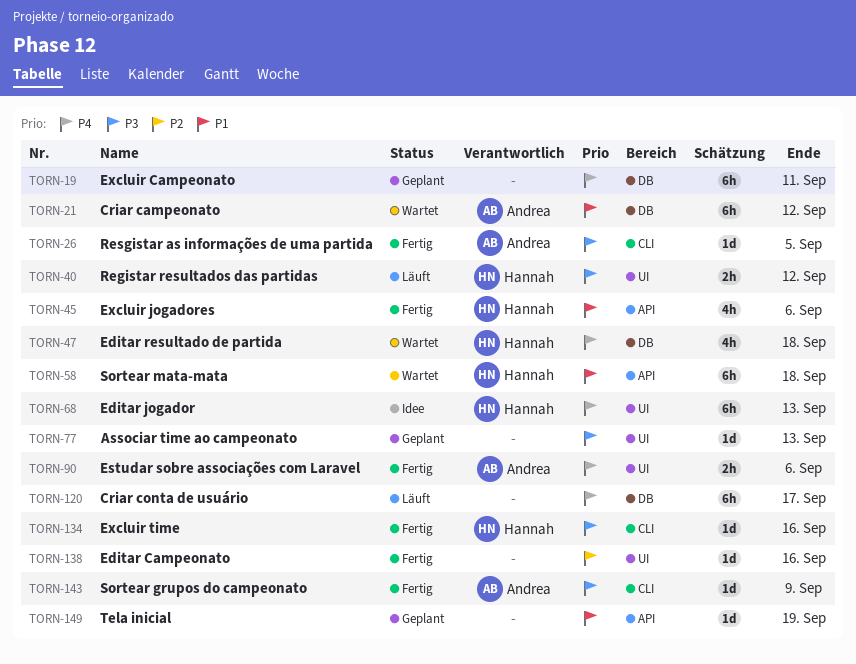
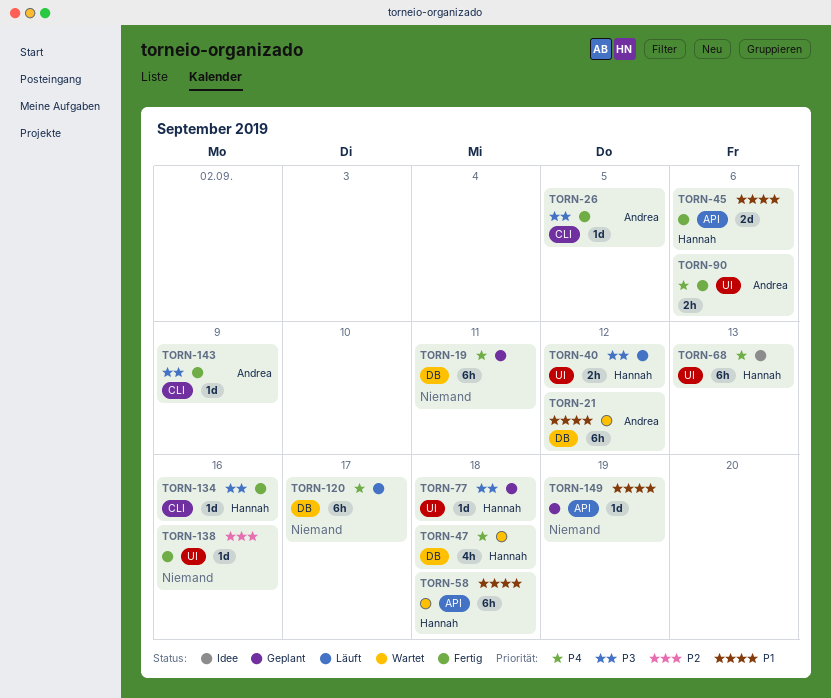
TORN-45, estimate: 4h -> 2d
TORN-77, owner: none -> Hannah
TORN-77, due: Sep 13 -> Sep 18

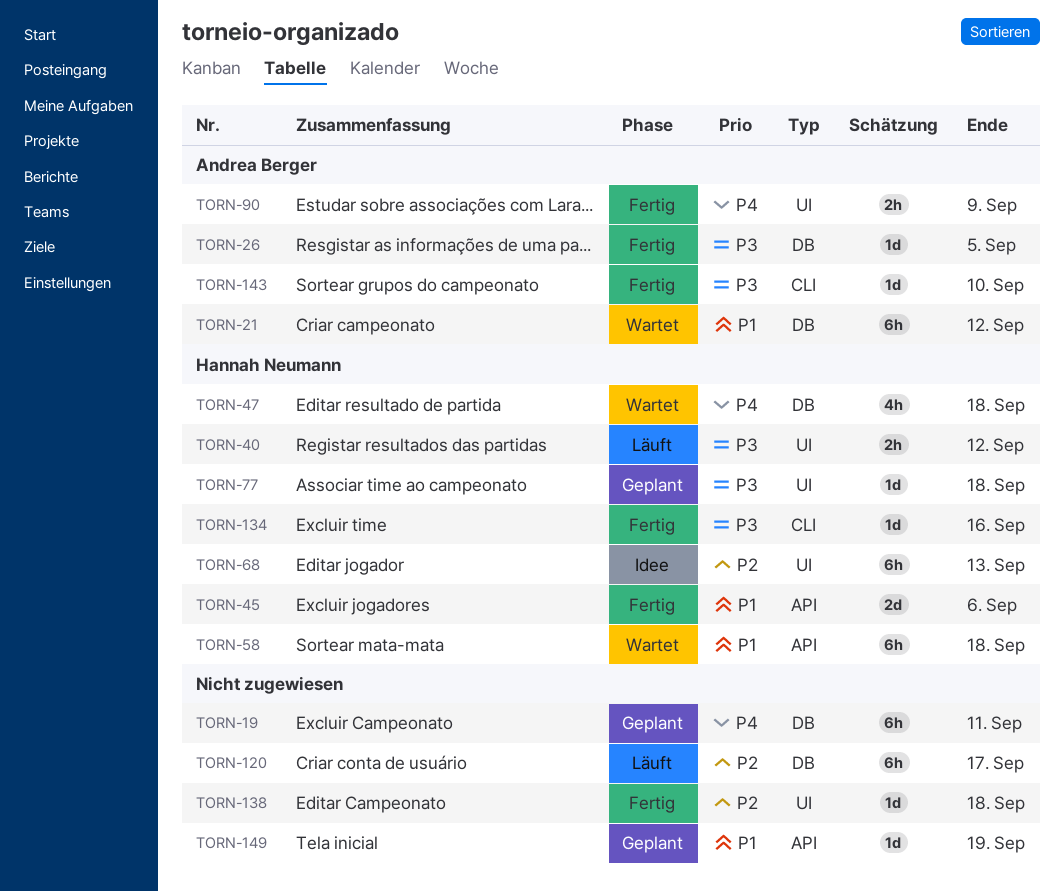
TORN-26, label: CLI -> DB
TORN-68, priority: P4 -> P2
TORN-90, due: Sep 6 -> Sep 9
TORN-120, priority: P4 -> P2
TORN-138, due: Sep 16 -> Sep 18
TORN-143, due: Sep 9 -> Sep 10

